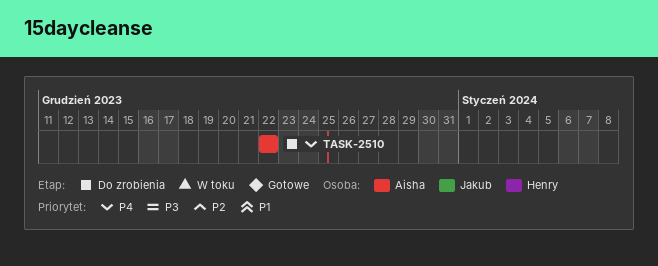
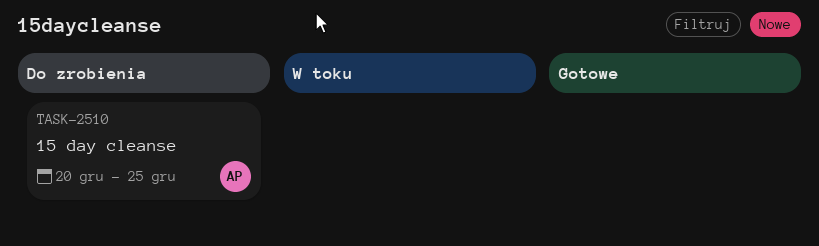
TASK-2510, start: Dec 22 -> Dec 20
TASK-2510, due: Dec 22 -> Dec 25

